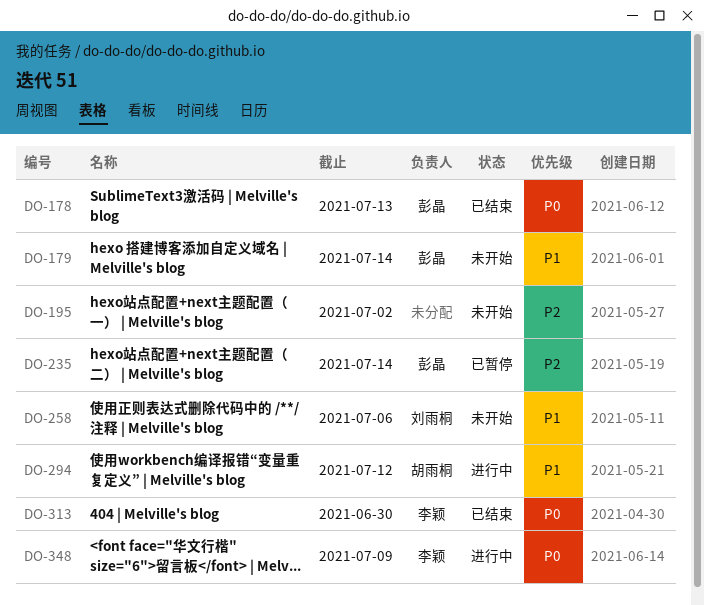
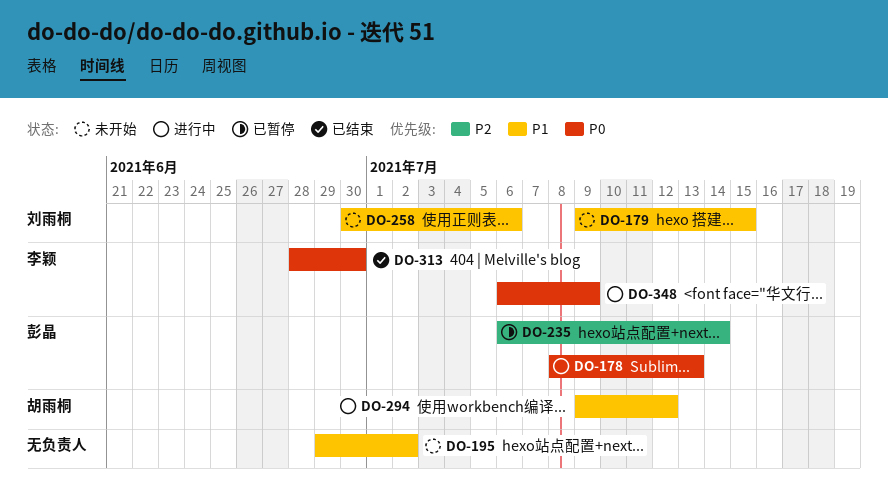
DO-178, status: 已结束 -> 进行中
DO-179, owner: 彭晶 -> 刘雨桐
DO-179, due: Jul 14 -> Jul 15
DO-195, priority: P2 -> P1

